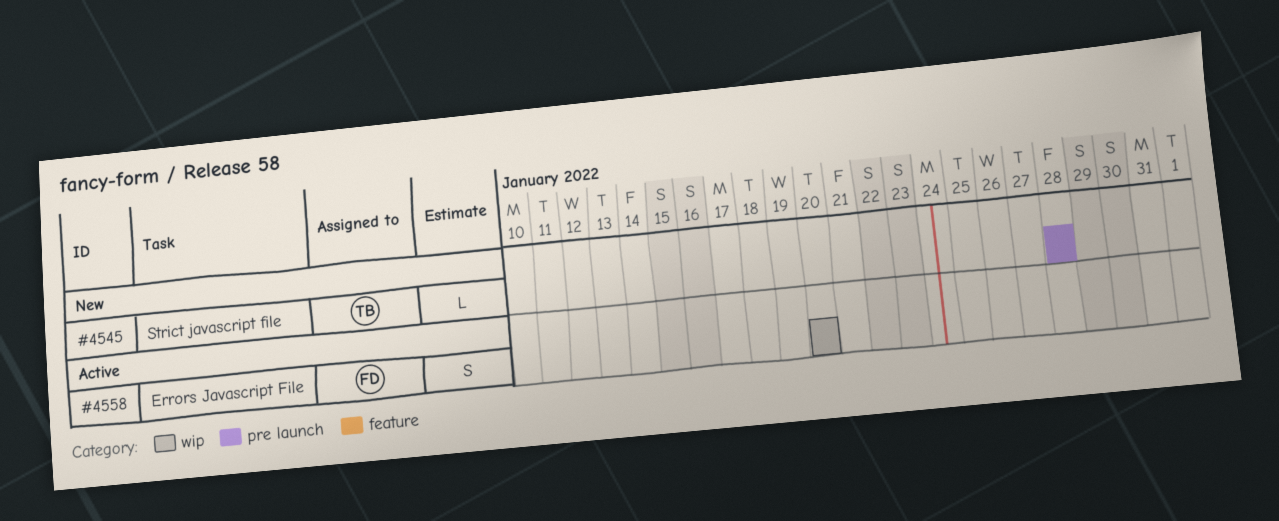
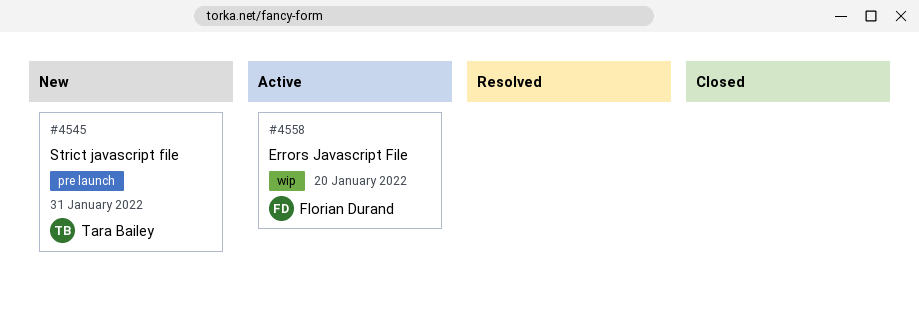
#4545, due: Jan 28 -> Jan 31

